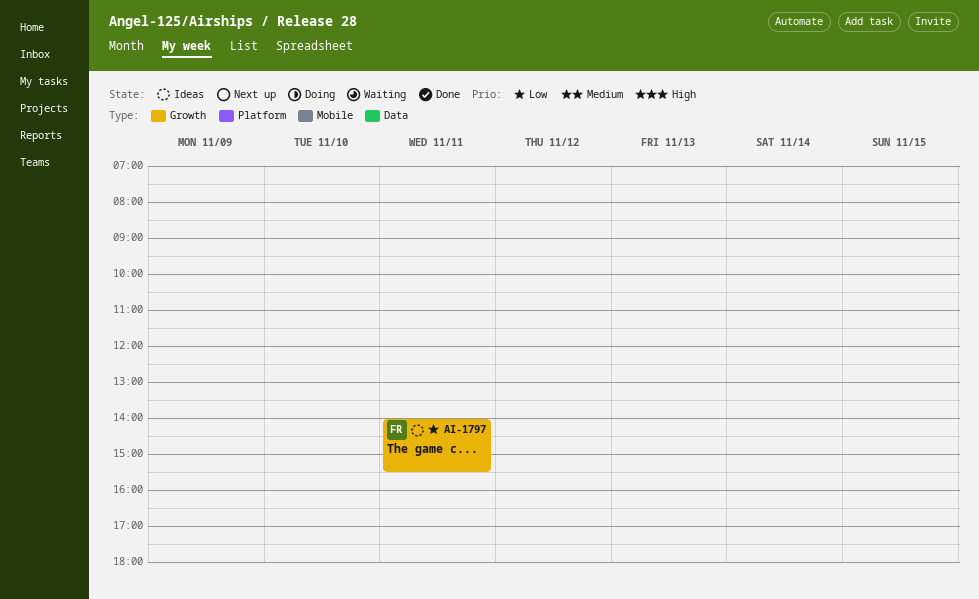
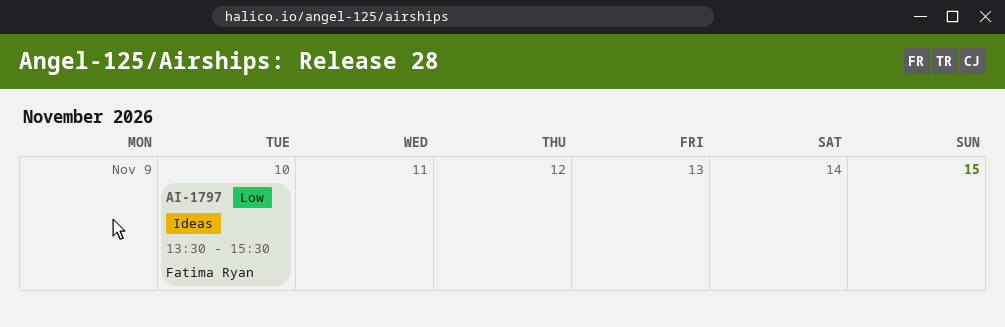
AI-1797, day: Nov 11 -> Nov 10
AI-1797, begins: 14:00 -> 13:30

